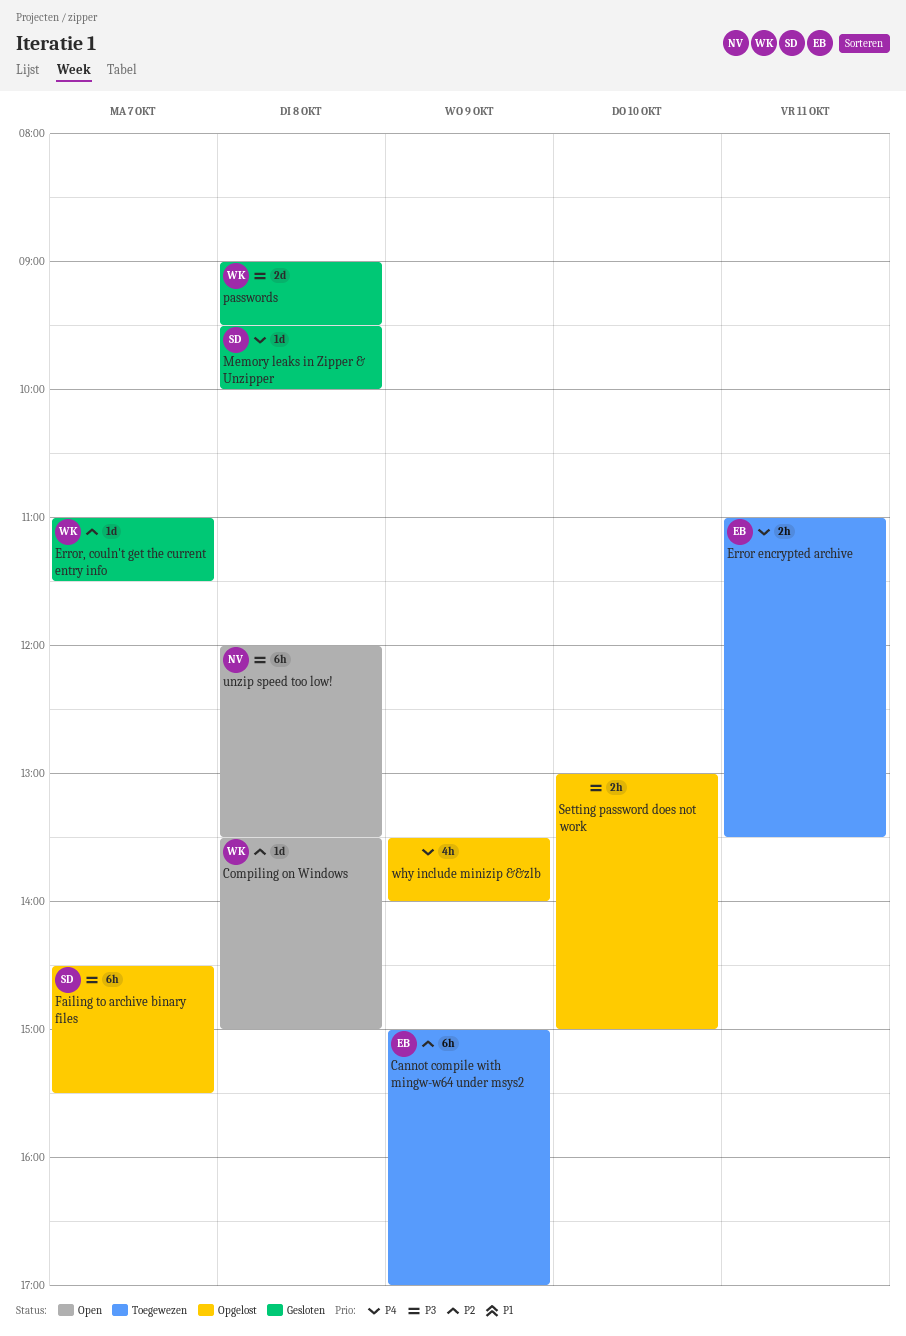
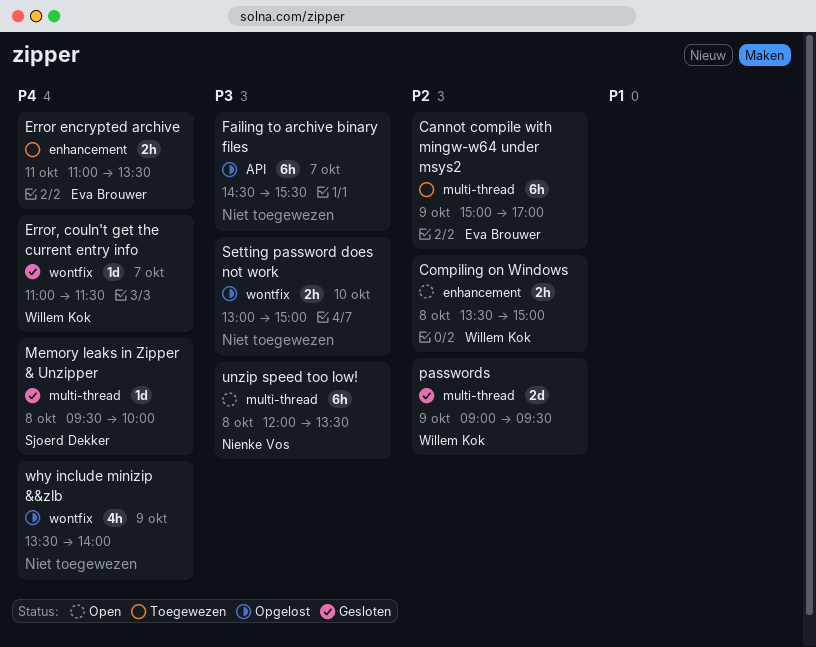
Compiling on Windows, estimate: 1d -> 2h
Error, couln't get the current entry info, priority: P2 -> P4
Failing to archive binary files, owner: Sjoerd Dekker -> none
passwords, priority: P3 -> P2
passwords, day: Oct 8 -> Oct 9

